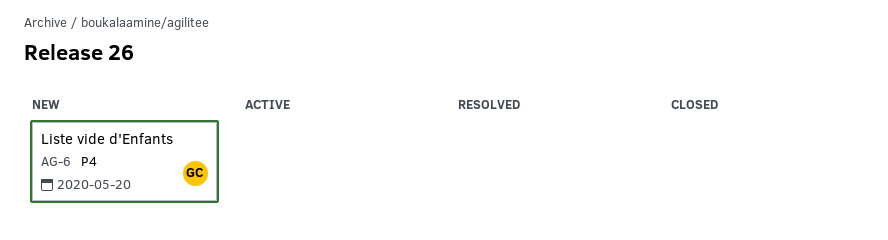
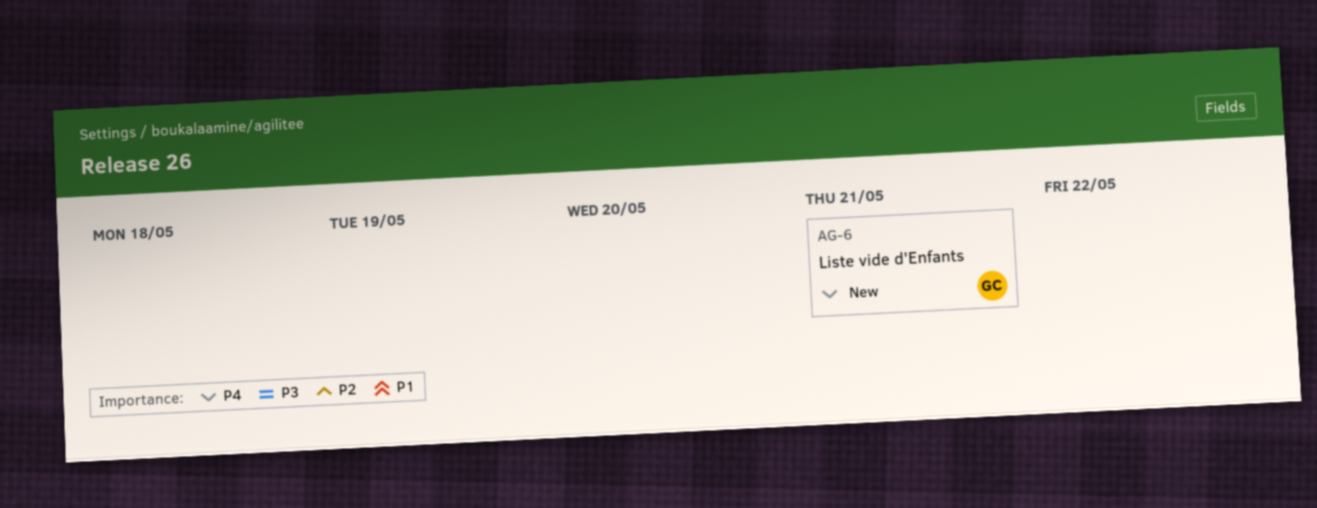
AG-6, due: May 20 -> May 21

